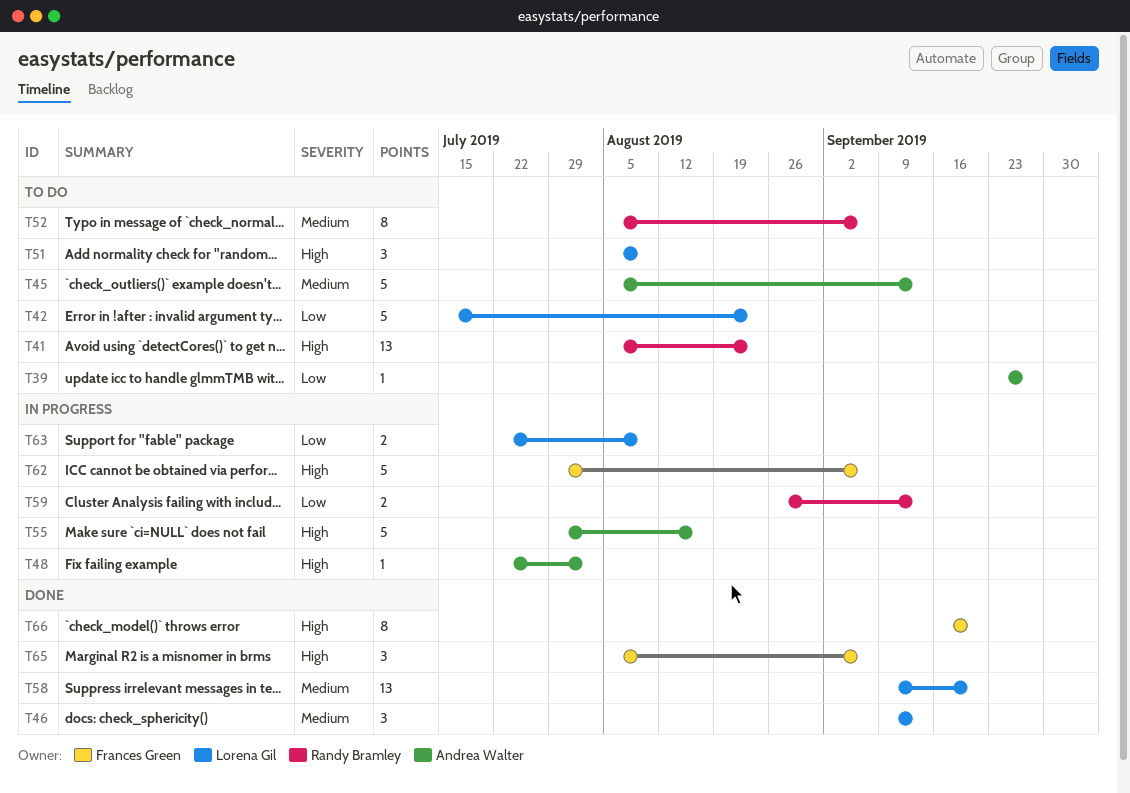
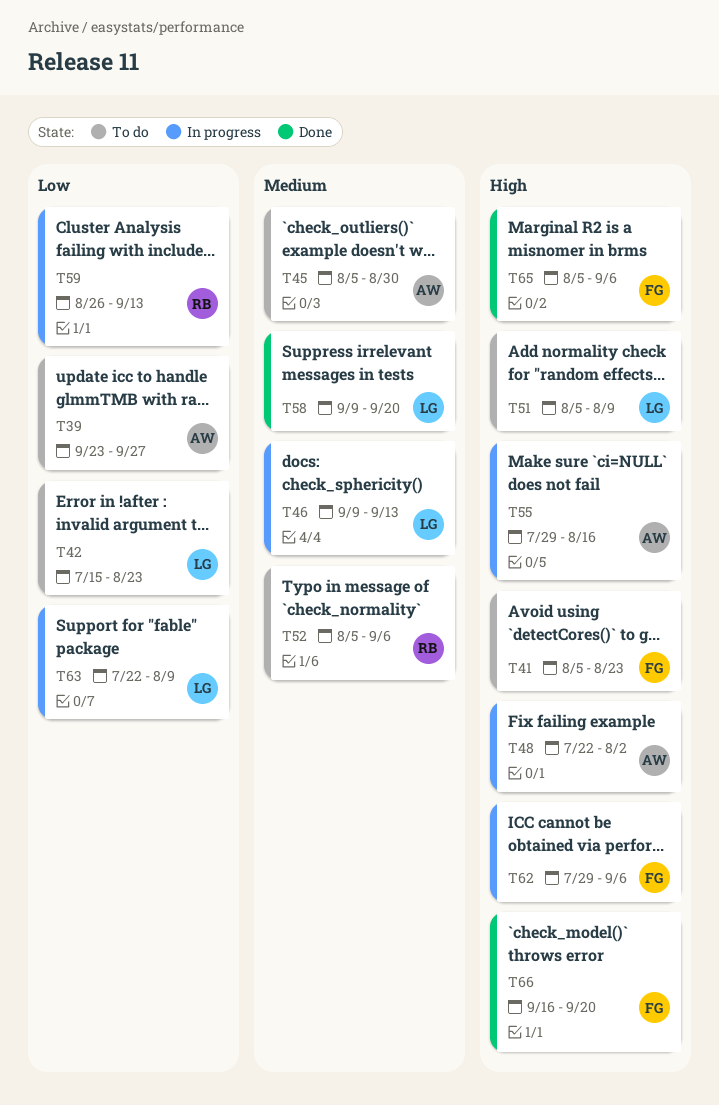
T41, owner: Randy Bramley -> Frances Green
T45, due: Sep 13 -> Aug 30
T46, status: Done -> In progress

